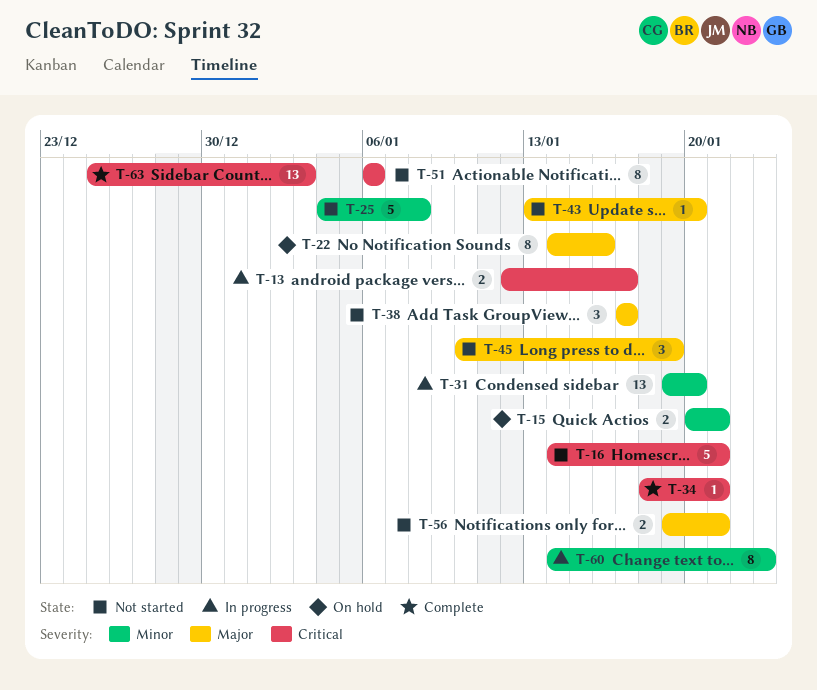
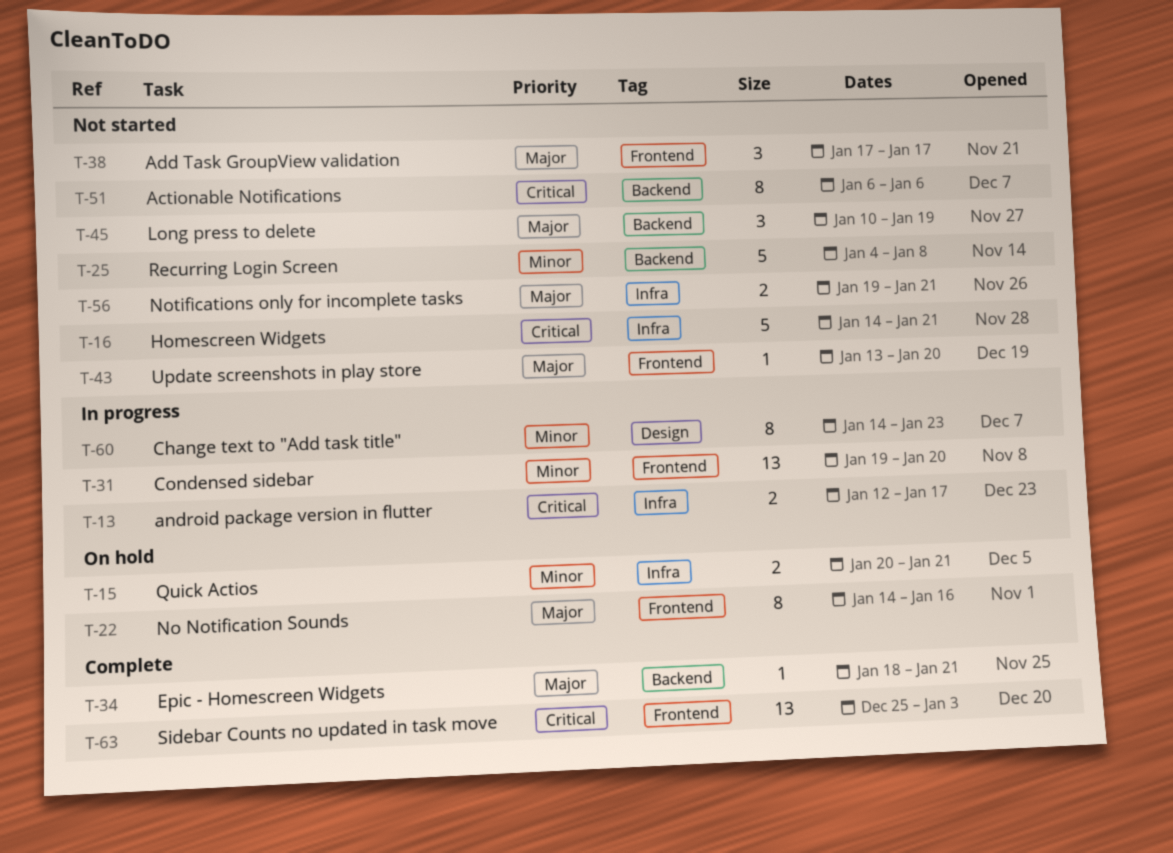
T-34, priority: Critical -> Major

